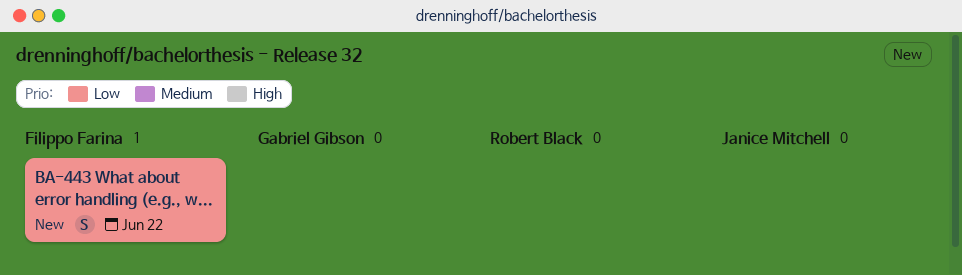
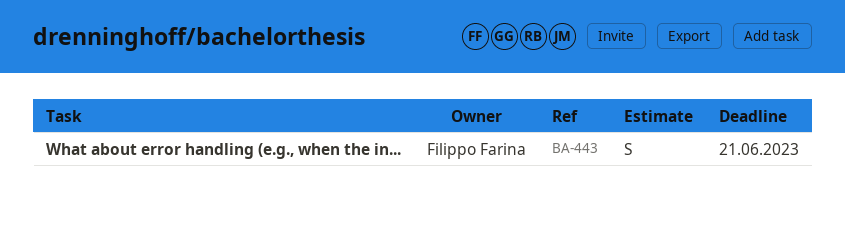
BA-443, due: Jun 22 -> Jun 21

